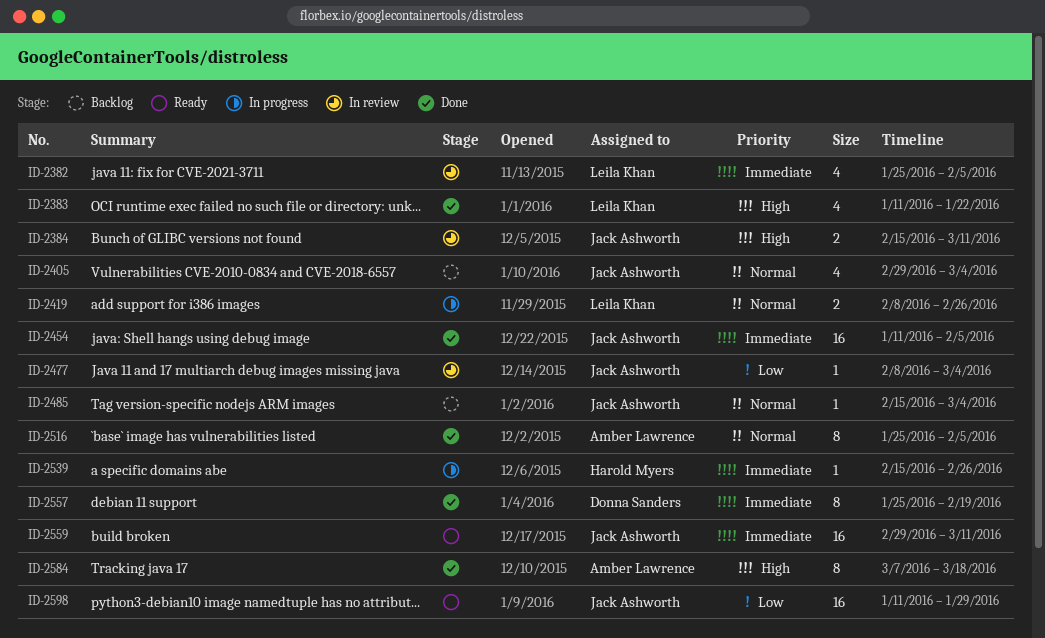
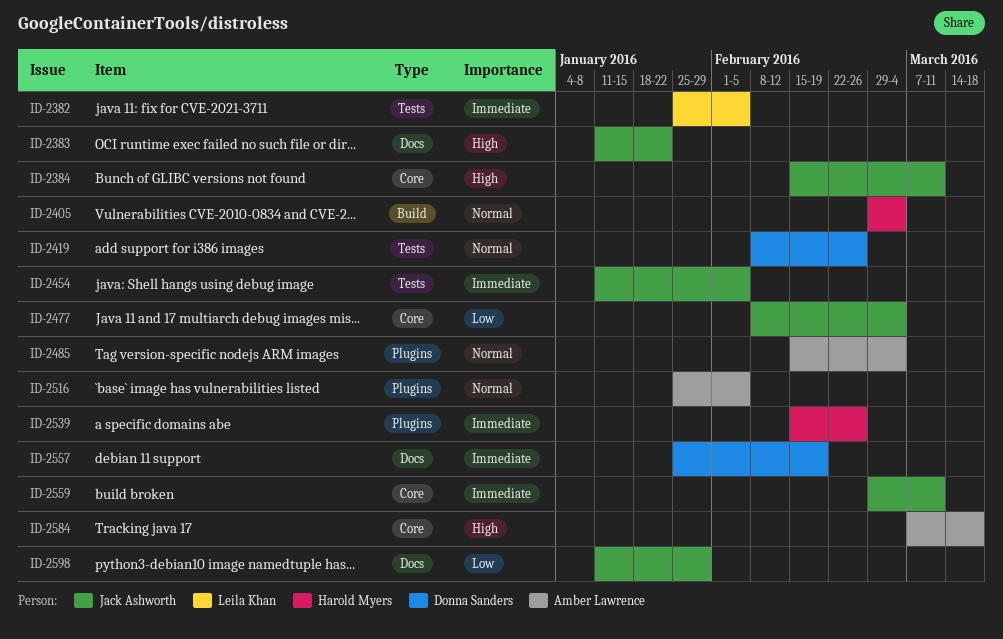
ID-2383, owner: Leila Khan -> Jack Ashworth
ID-2405, owner: Jack Ashworth -> Harold Myers
ID-2419, owner: Leila Khan -> Donna Sanders
ID-2485, owner: Jack Ashworth -> Amber Lawrence

